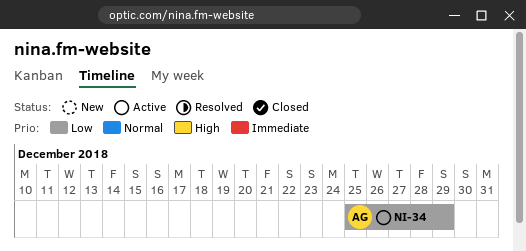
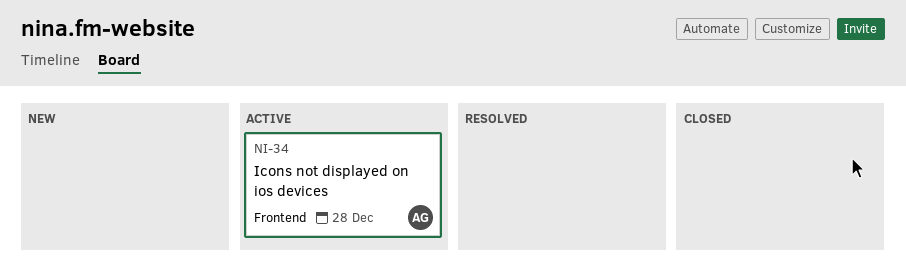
NI-34, due: Dec 29 -> Dec 28

